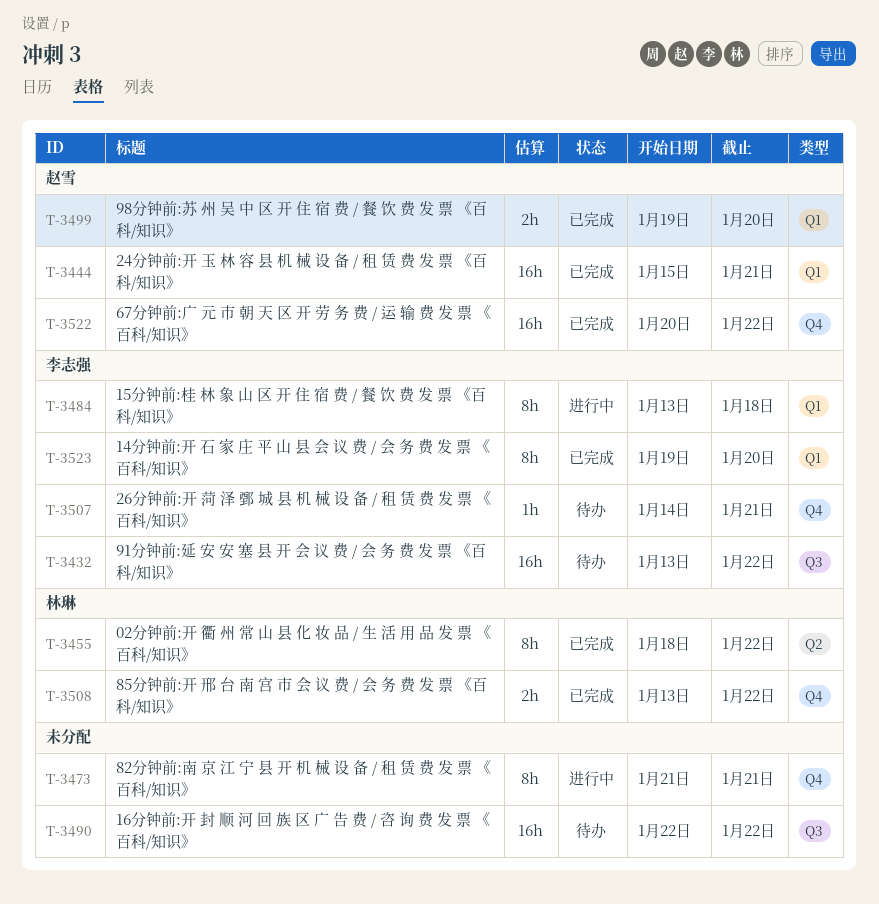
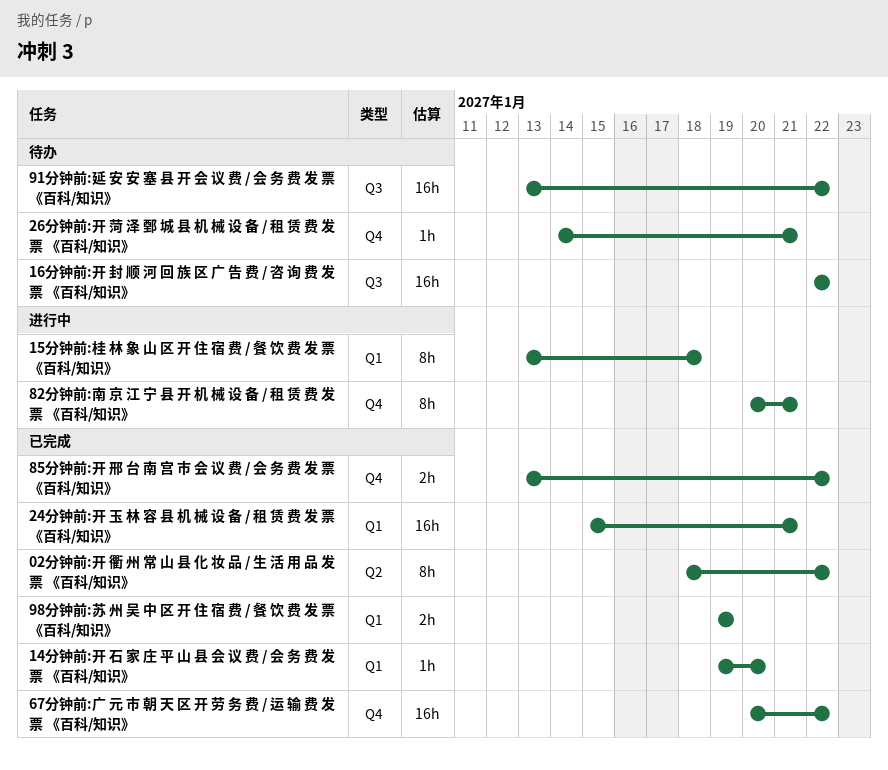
14分钟前:开 石 家 庄 平 山 县 会 议 费 / 会 务 费 发 票 《百科/知识》, estimate: 8h -> 1h
82分钟前:南 京 江 宁 县 开 机 械 设 备 / 租 赁 费 发 票 《百科/知识》, start: Jan 21 -> Jan 20
98分钟前:苏 州 吴 中 区 开 住 宿 费 / 餐 饮 费 发 票 《百科/知识》, due: Jan 20 -> Jan 19

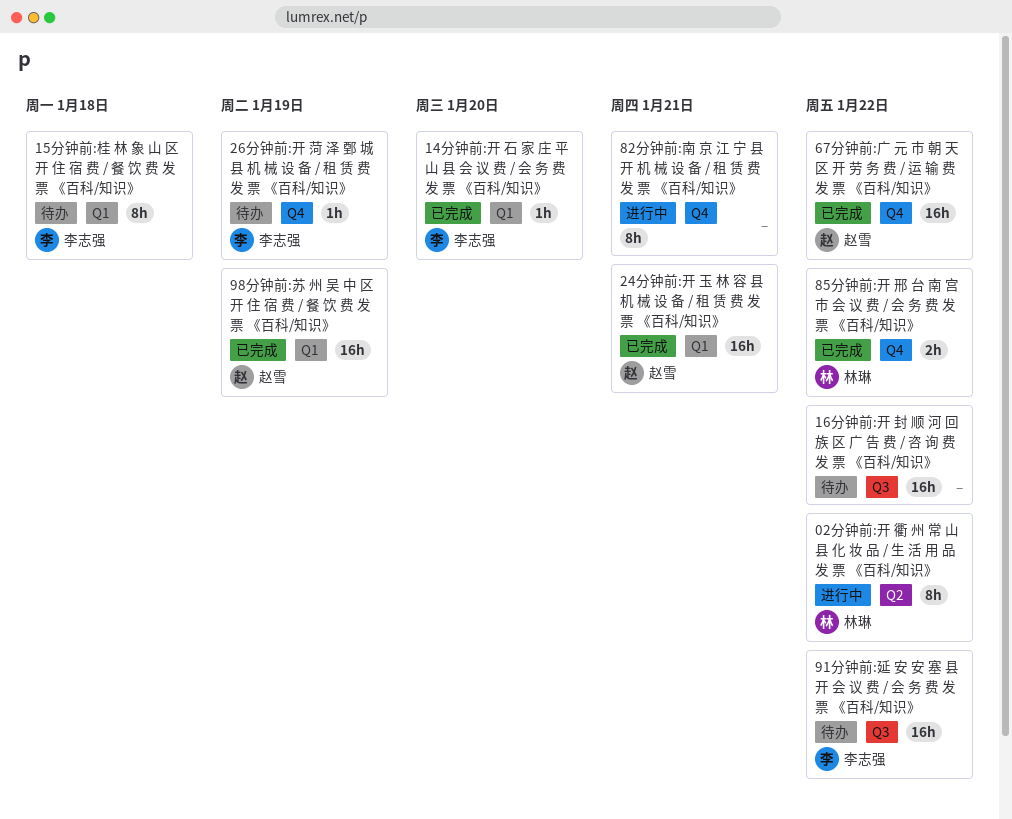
02分钟前:开 衢 州 常 山 县 化 妆 品 / 生 活 用 品 发 票 《百科/知识》, status: 已完成 -> 进行中
15分钟前:桂 林 象 山 区 开 住 宿 费 / 餐 饮 费 发 票 《百科/知识》, status: 进行中 -> 待办
26分钟前:开 菏 泽 鄄 城 县 机 械 设 备 / 租 赁 费 发 票 《百科/知识》, due: Jan 21 -> Jan 19
98分钟前:苏 州 吴 中 区 开 住 宿 费 / 餐 饮 费 发 票 《百科/知识》, estimate: 2h -> 16h

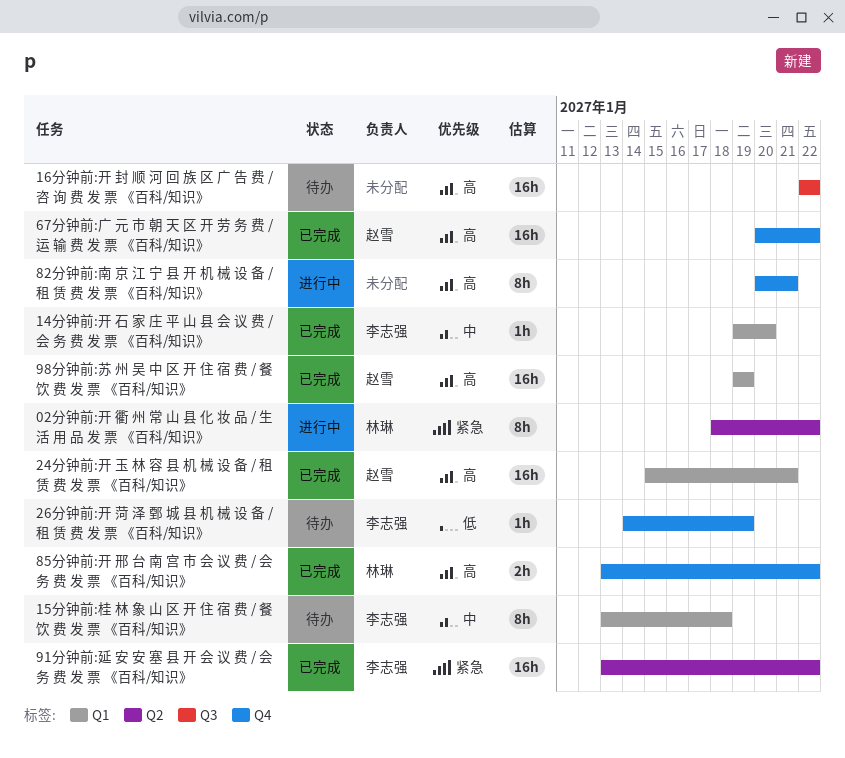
91分钟前:延 安 安 塞 县 开 会 议 费 / 会 务 费 发 票 《百科/知识》, status: 待办 -> 已完成
91分钟前:延 安 安 塞 县 开 会 议 费 / 会 务 费 发 票 《百科/知识》, label: Q3 -> Q2

